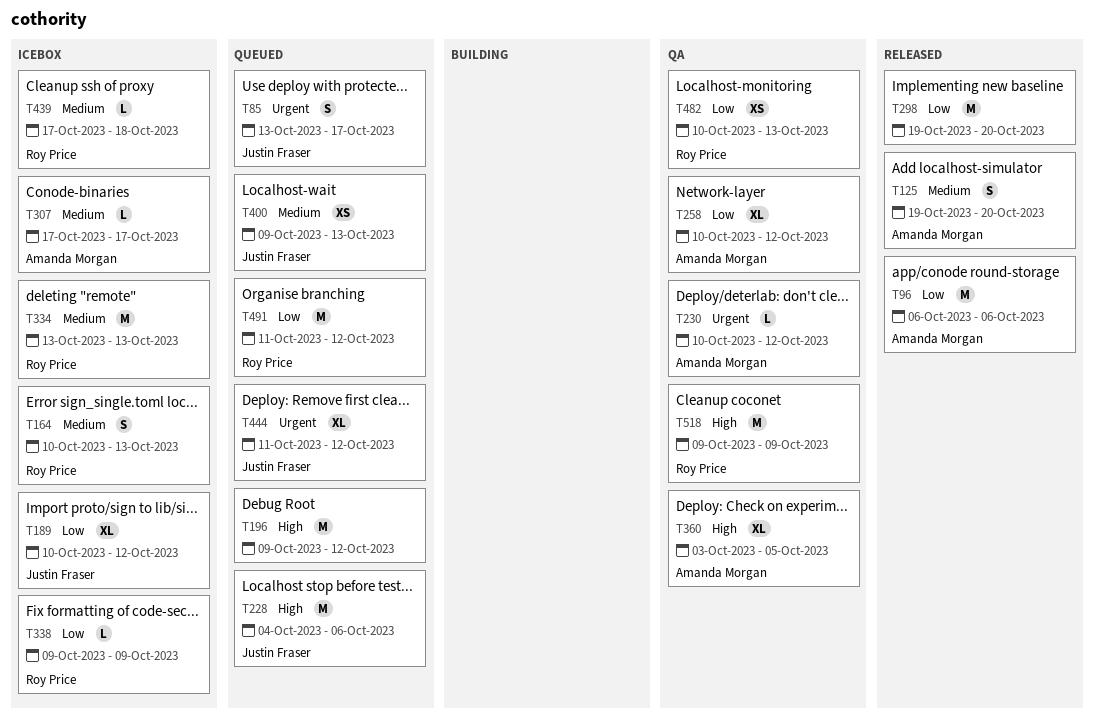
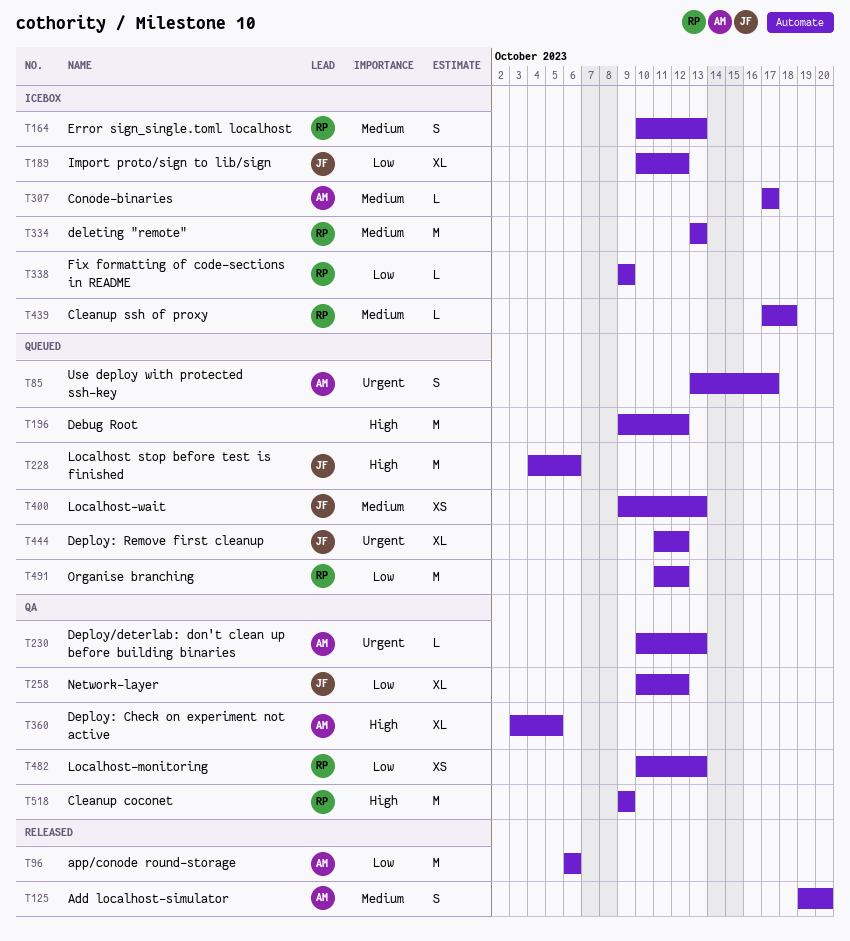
T85, owner: Justin Fraser -> Amanda Morgan
T230, due: Oct 12 -> Oct 13
T258, owner: Amanda Morgan -> Justin Fraser
T298: present -> none

